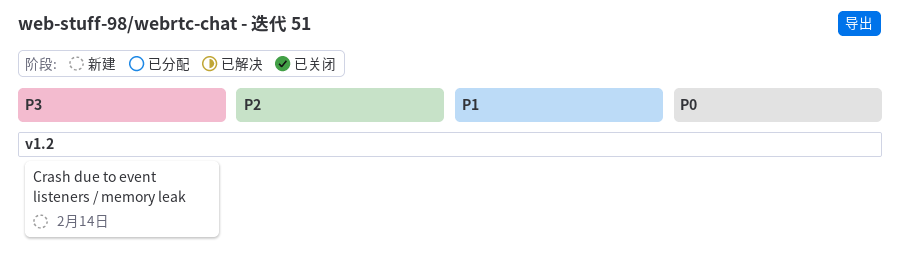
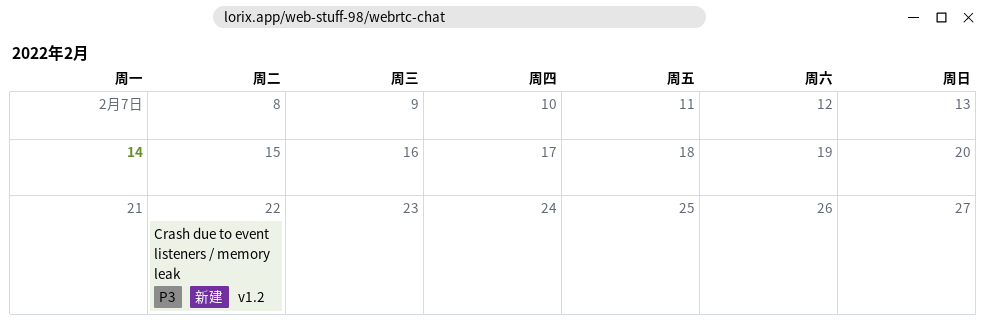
Crash due to event listeners / memory leak, due: Feb 14 -> Feb 22

